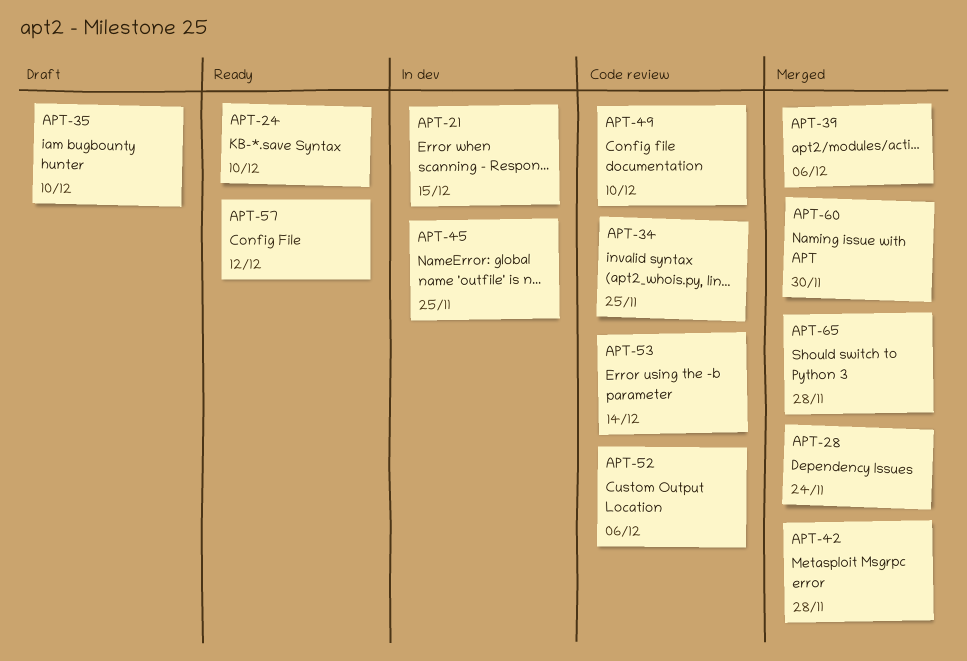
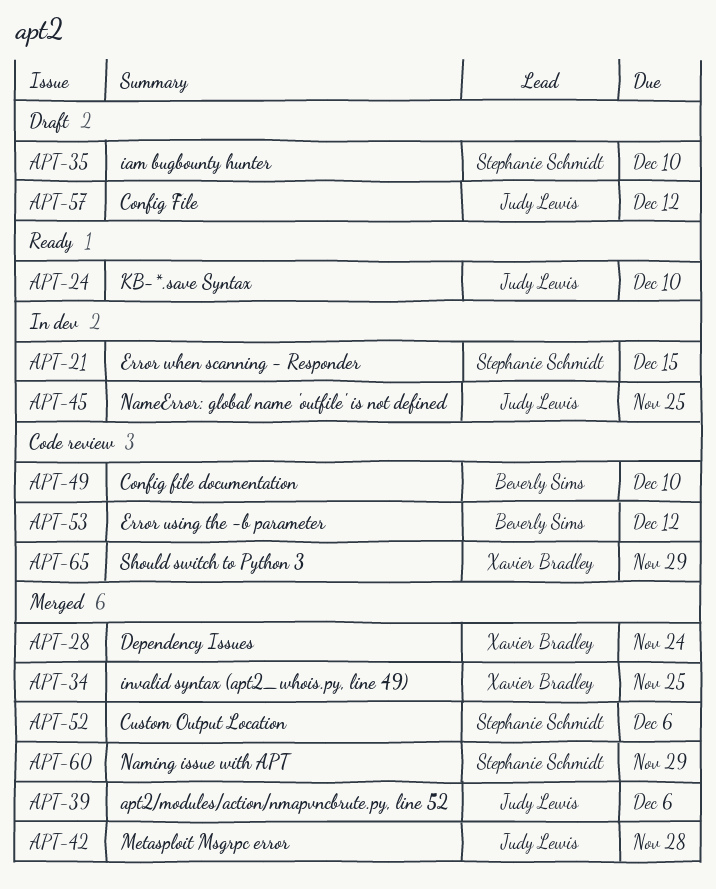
APT-34, status: Code review -> Merged
APT-52, status: Code review -> Merged
APT-53, due: Dec 14 -> Dec 12
APT-57, status: Ready -> Draft
APT-60, due: Nov 30 -> Nov 29
APT-65, status: Merged -> Code review
APT-65, due: Nov 28 -> Nov 29

